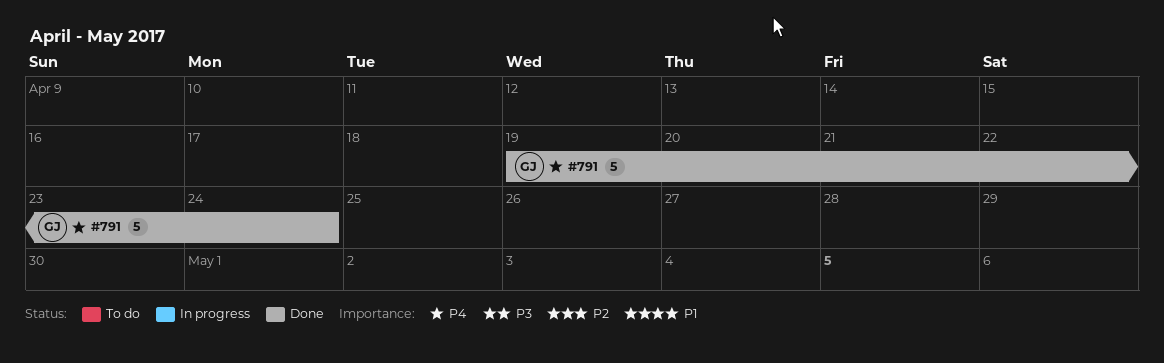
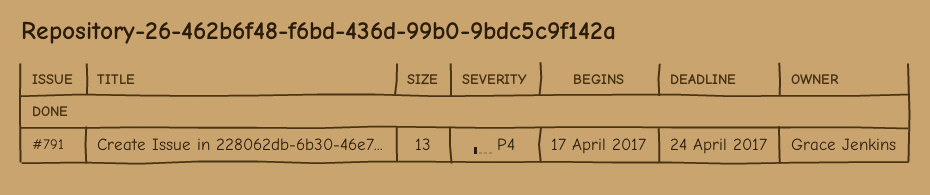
#791, estimate: 5 -> 13
#791, start: Apr 19 -> Apr 17

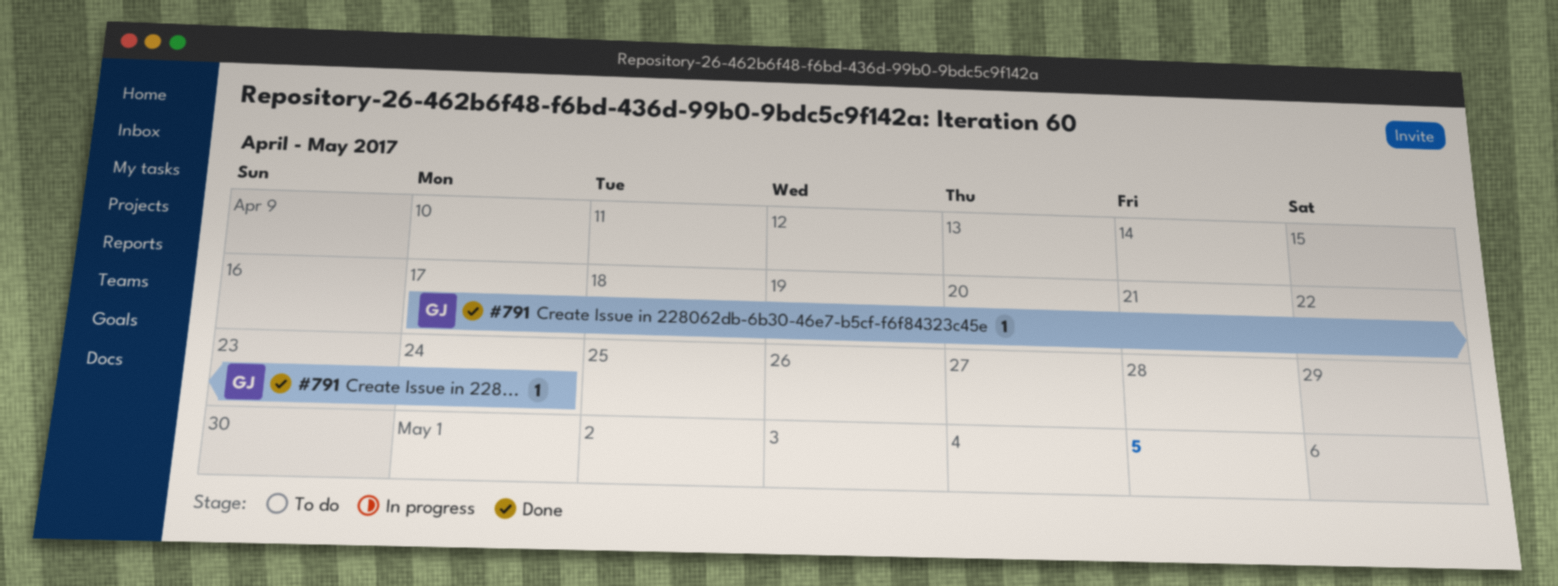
#791, estimate: 13 -> 1

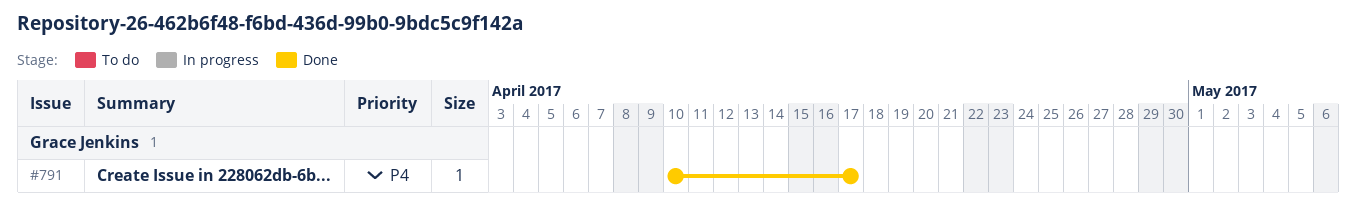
#791, start: Apr 17 -> Apr 10
#791, due: Apr 24 -> Apr 17

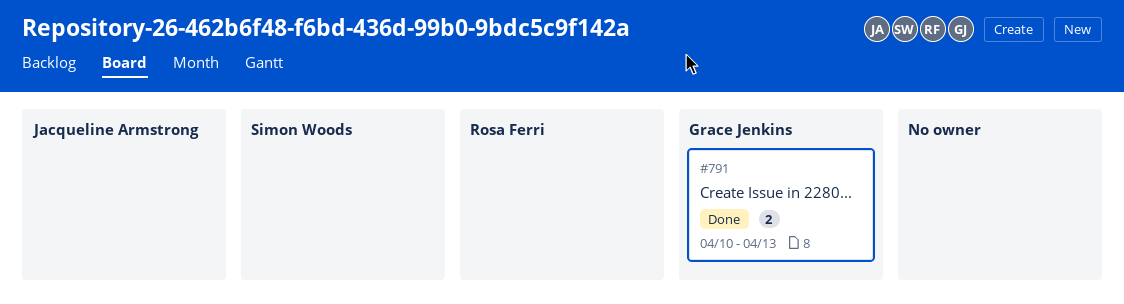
#791, estimate: 1 -> 2
#791, due: Apr 17 -> Apr 13

